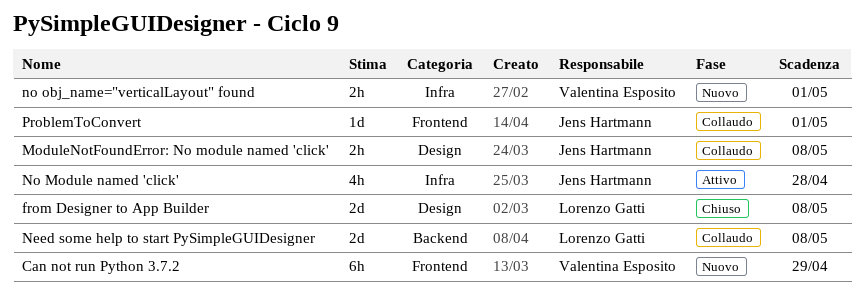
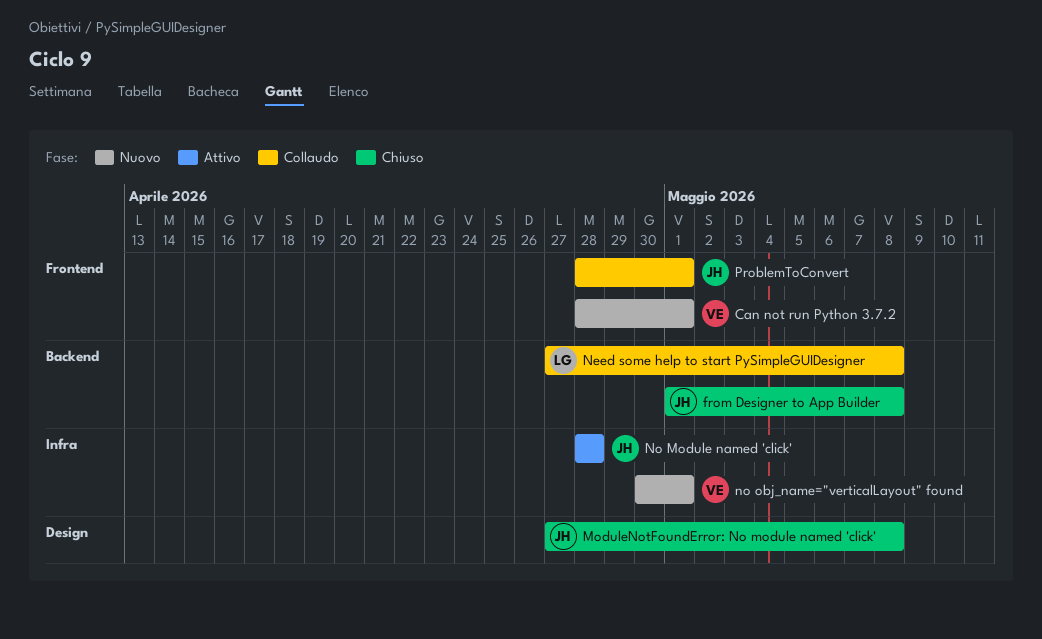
Can not run Python 3.7.2, due: Apr 29 -> May 1
from Designer to App Builder, owner: Lorenzo Gatti -> Jens Hartmann
from Designer to App Builder, label: Design -> Backend
ModuleNotFoundError: No module named 'click', status: Collaudo -> Chiuso

